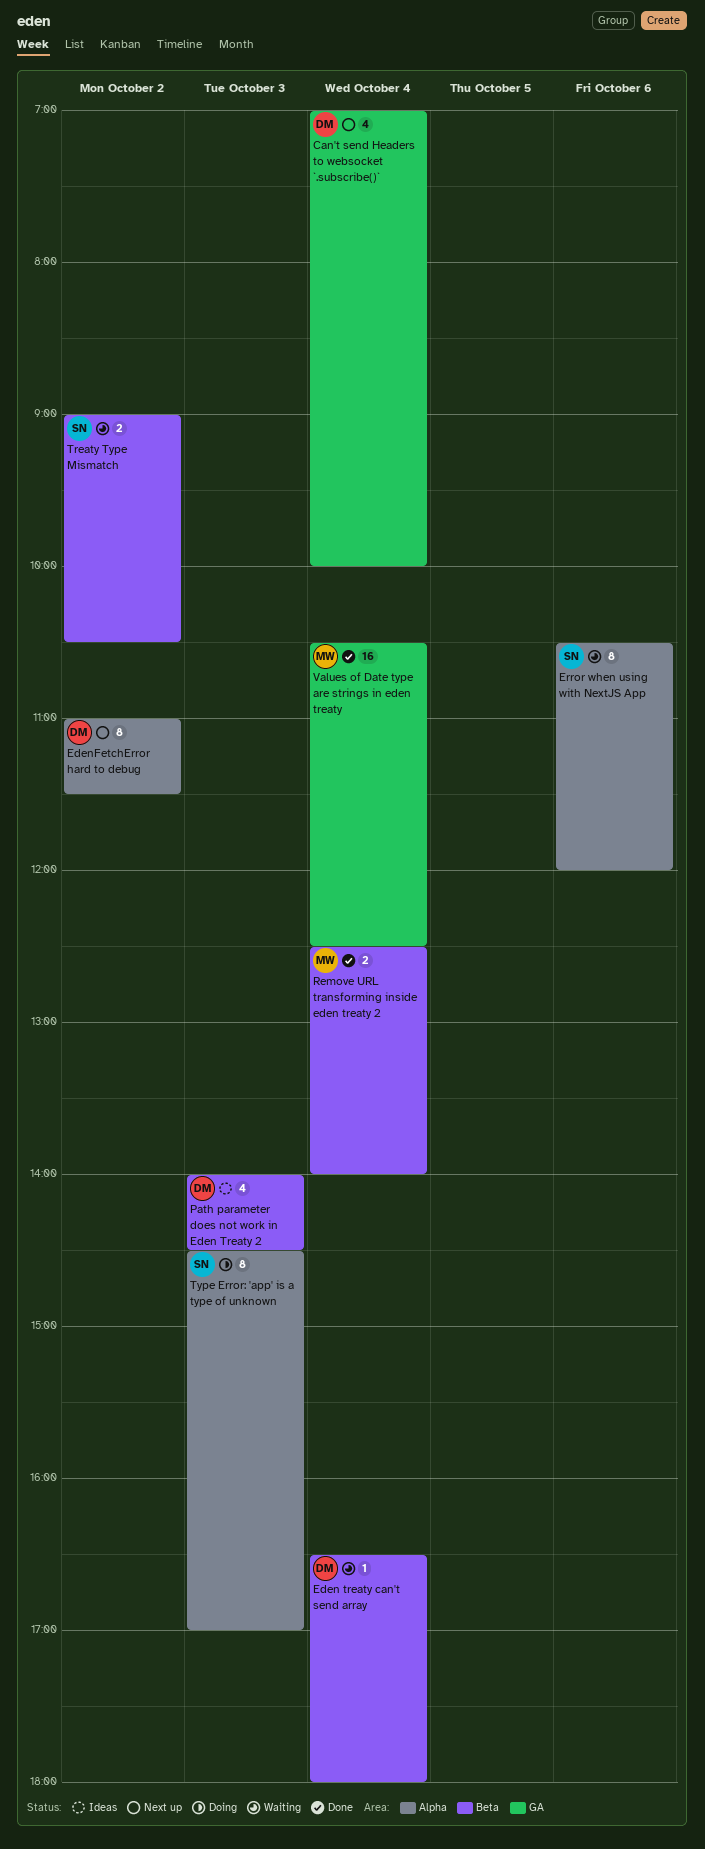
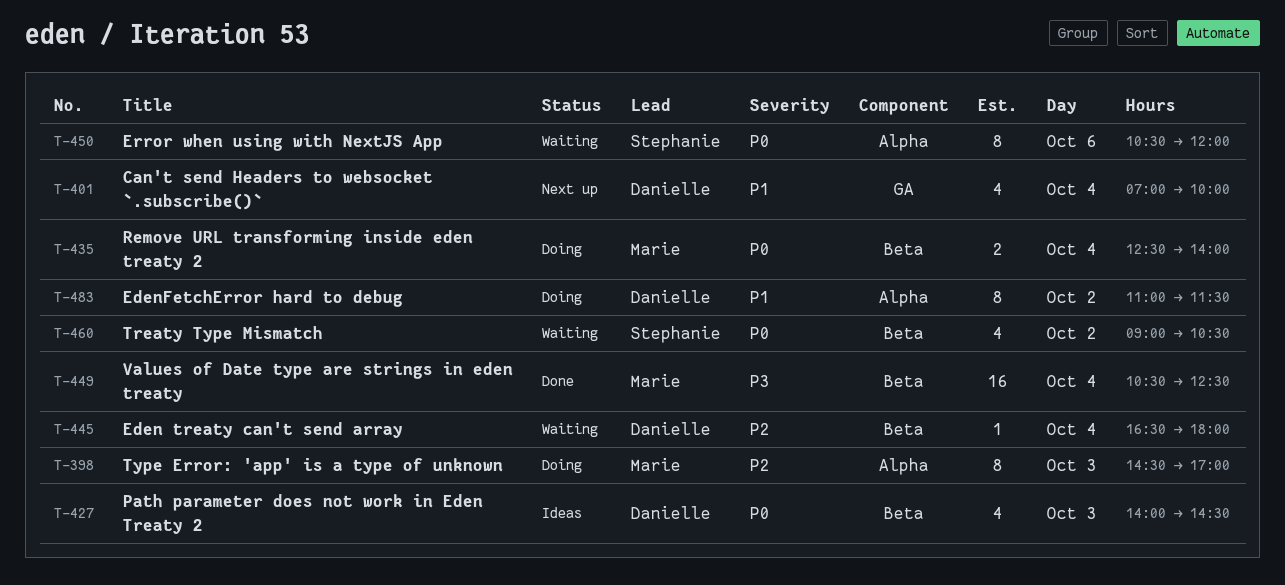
EdenFetchError hard to debug, status: Next up -> Doing
Remove URL transforming inside eden treaty 2, status: Done -> Doing
Treaty Type Mismatch, estimate: 2 -> 4
Type Error: 'app' is a type of unknown, owner: Stephanie -> Marie
Values of Date type are strings in eden treaty, label: GA -> Beta

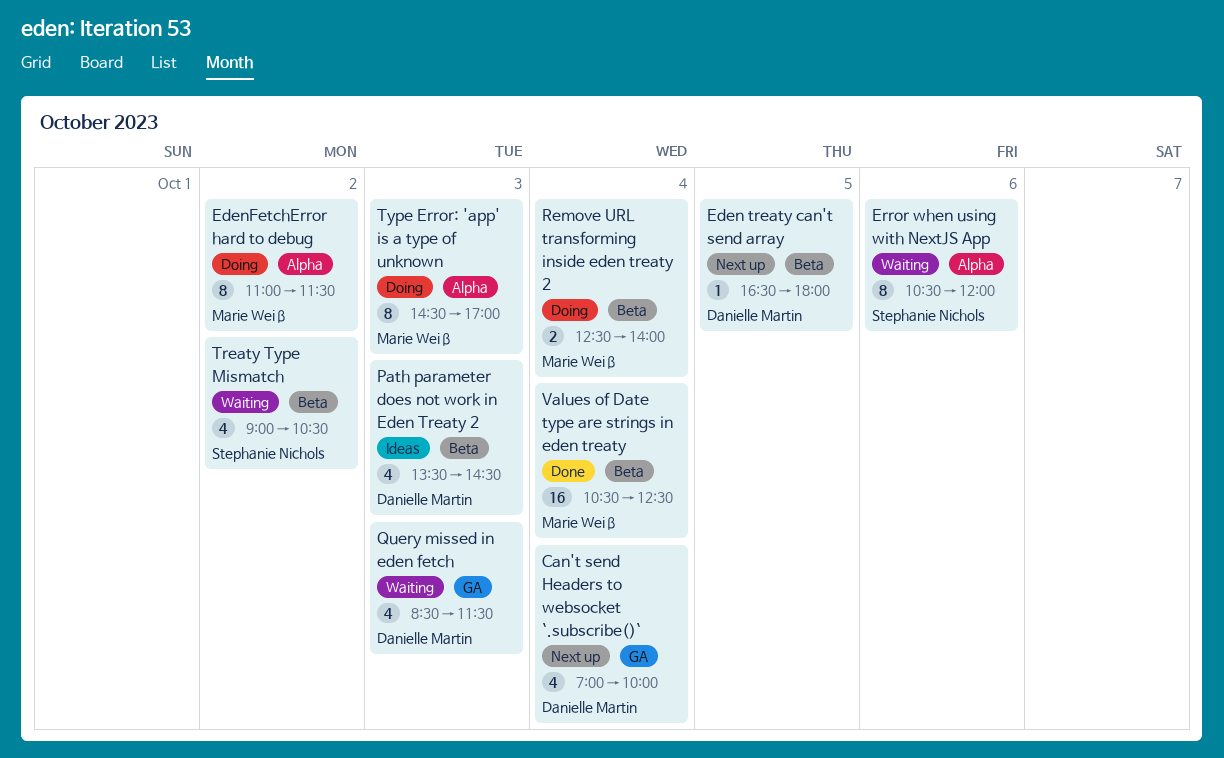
Eden treaty can't send array, status: Waiting -> Next up
Eden treaty can't send array, day: Oct 4 -> Oct 5
EdenFetchError hard to debug, owner: Danielle Martin -> Marie Weiß
Path parameter does not work in Eden Treaty 2, begins: 14:00 -> 13:30
Query missed in eden fetch: none -> present

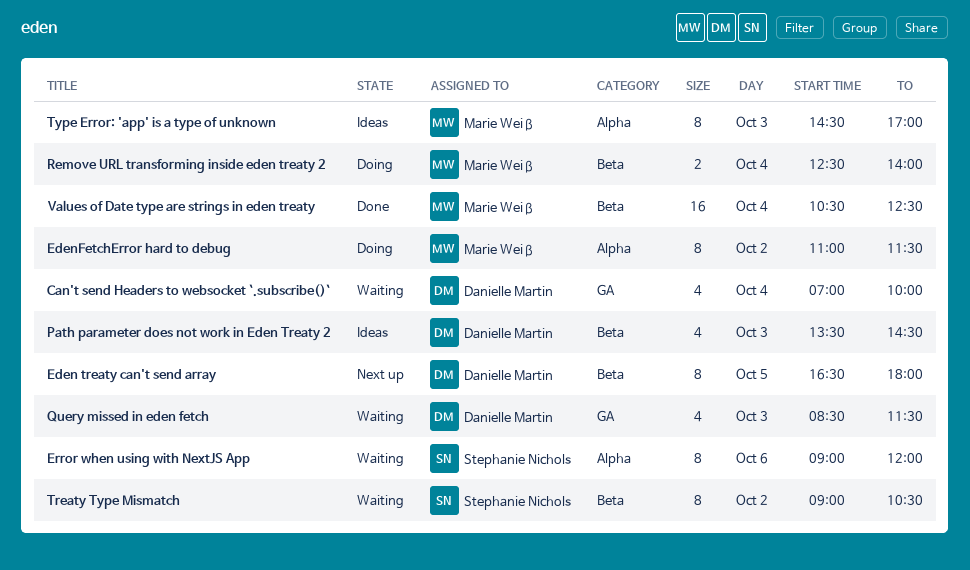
Can't send Headers to websocket `.subscribe()`, status: Next up -> Waiting
Eden treaty can't send array, estimate: 1 -> 8
Error when using with NextJS App, begins: 10:30 -> 09:00
Treaty Type Mismatch, estimate: 4 -> 8
Type Error: 'app' is a type of unknown, status: Doing -> Ideas

